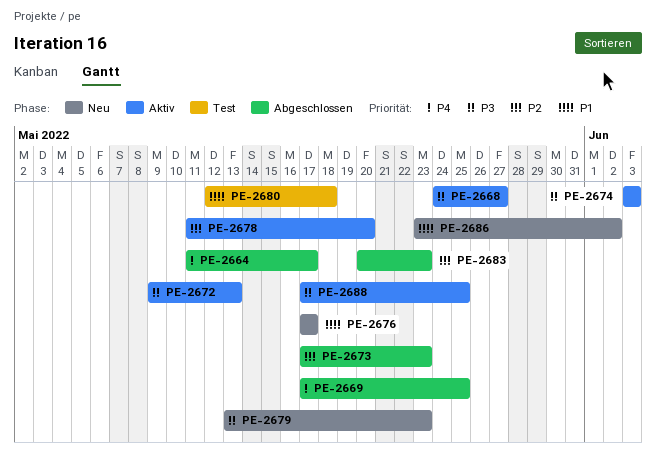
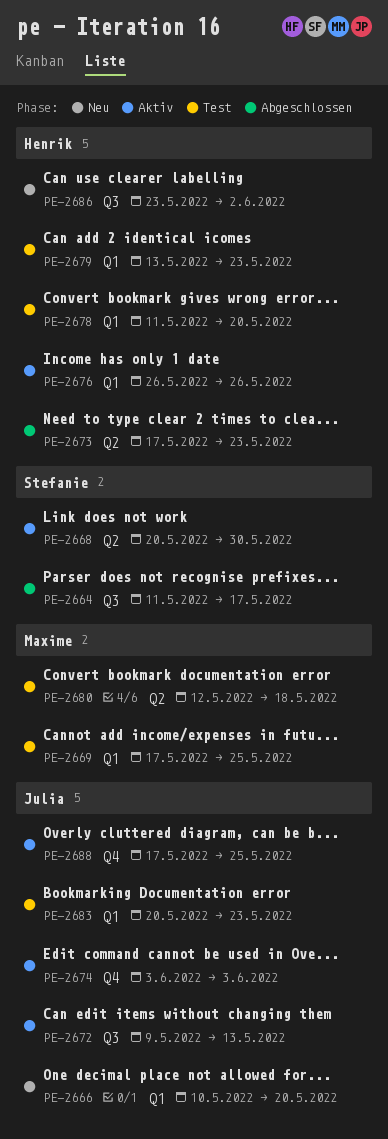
PE-2666: none -> present
PE-2668, start: May 24 -> May 20
PE-2668, due: May 27 -> May 30
PE-2669, status: Abgeschlossen -> Test
PE-2676, status: Neu -> Aktiv
PE-2676, start: May 17 -> May 26
PE-2676, due: May 17 -> May 26
PE-2678, status: Aktiv -> Test
PE-2679, status: Neu -> Test
PE-2683, status: Abgeschlossen -> Test

